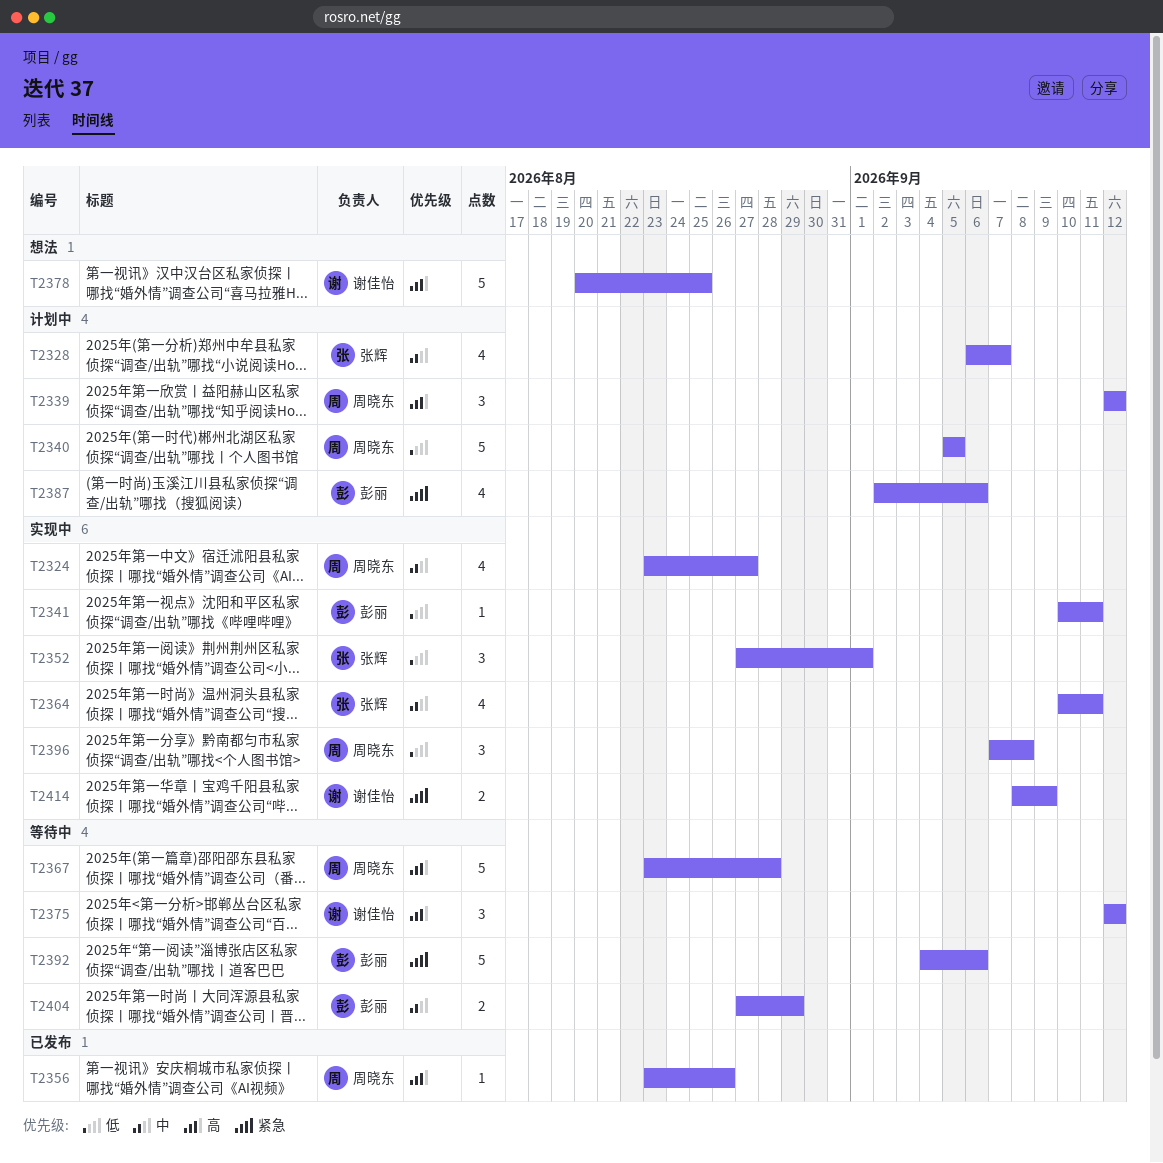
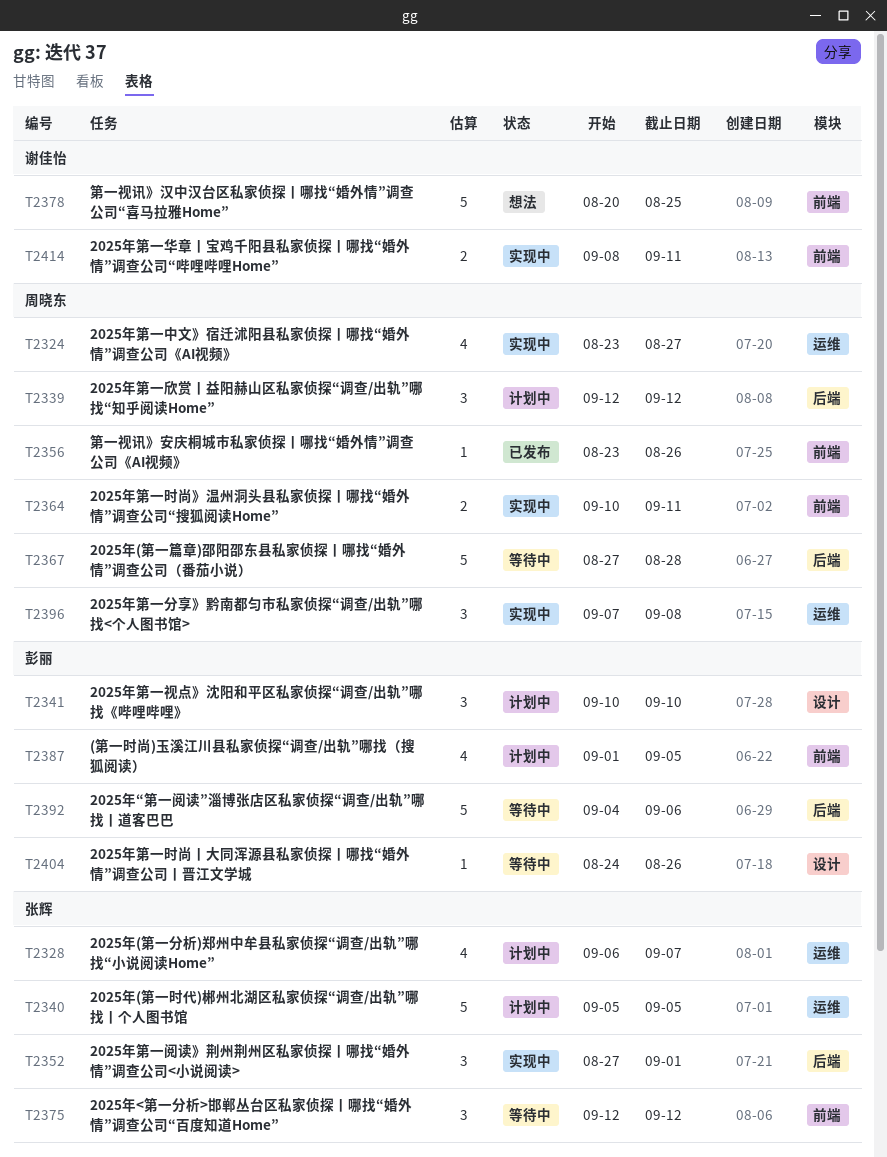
T2340, owner: 周晓东 -> 张辉
T2341, status: 实现中 -> 计划中
T2341, estimate: 1 -> 3
T2341, due: Sep 11 -> Sep 10
T2364, owner: 张辉 -> 周晓东
T2364, estimate: 4 -> 2
T2367, start: Aug 23 -> Aug 27
T2375, owner: 谢佳怡 -> 张辉
T2387, start: Sep 2 -> Sep 1
T2387, due: Sep 6 -> Sep 5
T2404, estimate: 2 -> 1
T2404, start: Aug 27 -> Aug 24
T2404, due: Aug 29 -> Aug 26
T2414, due: Sep 9 -> Sep 11

